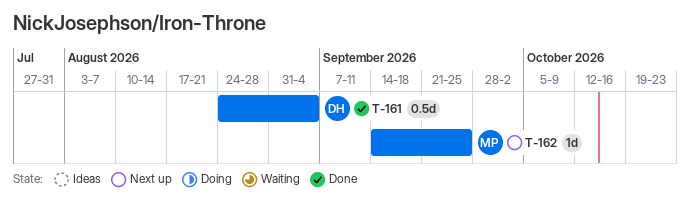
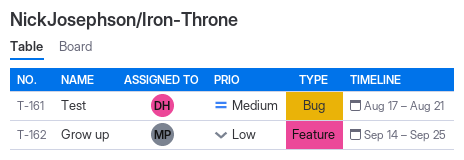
T-161, start: Aug 24 -> Aug 17
T-161, due: Sep 4 -> Aug 21

